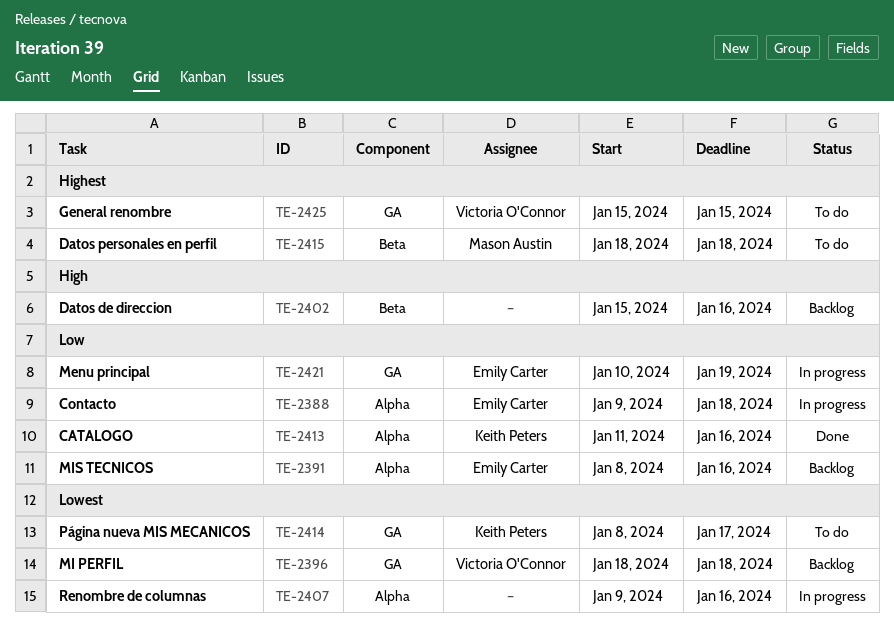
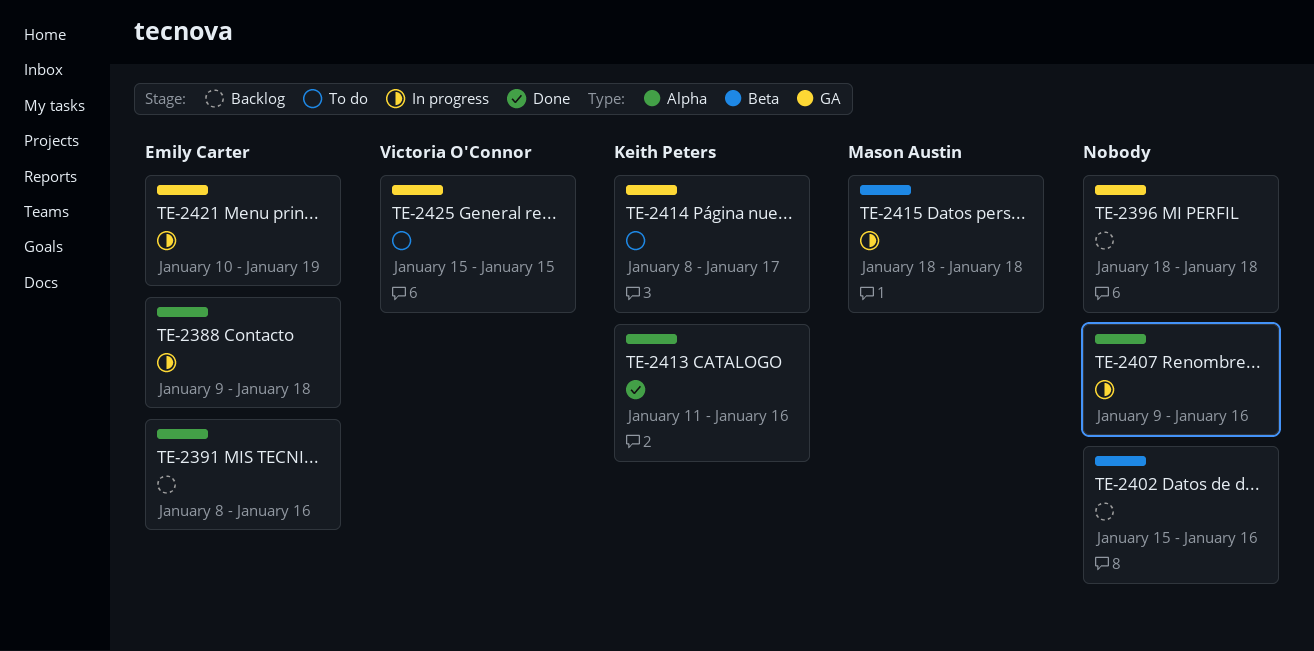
TE-2396, owner: Victoria O'Connor -> none
TE-2415, status: To do -> In progress

